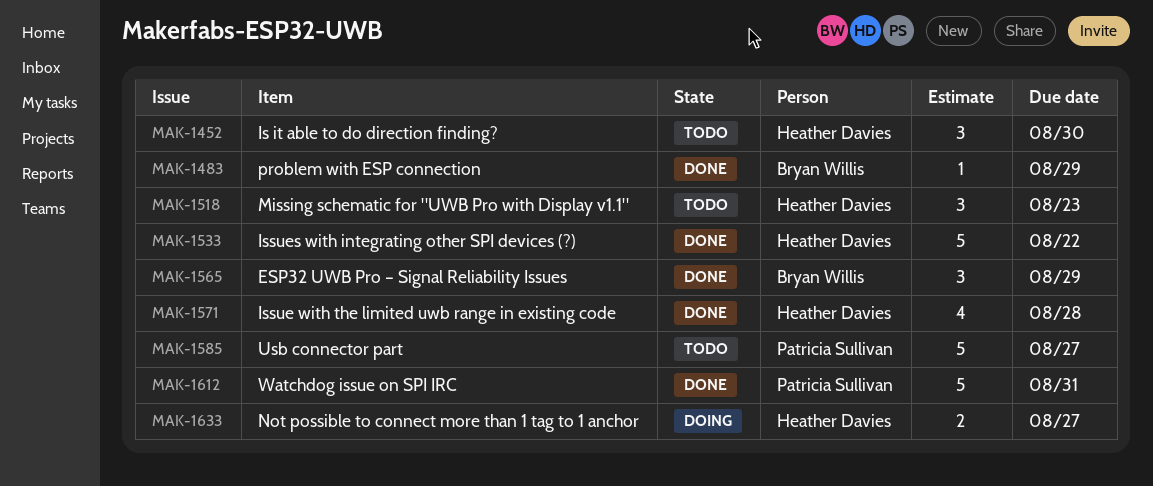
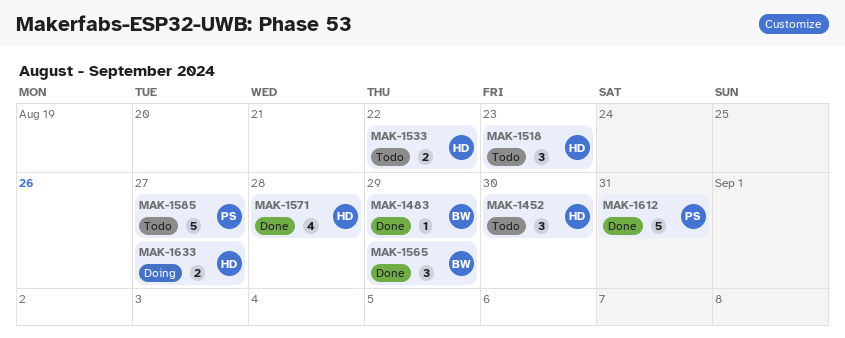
MAK-1533, status: Done -> Todo
MAK-1533, estimate: 5 -> 2

